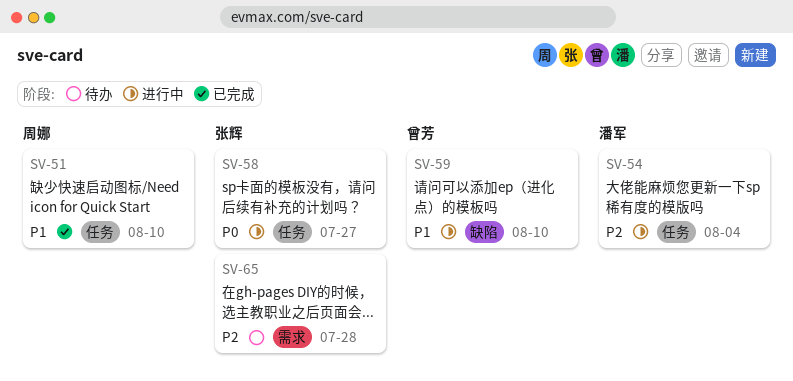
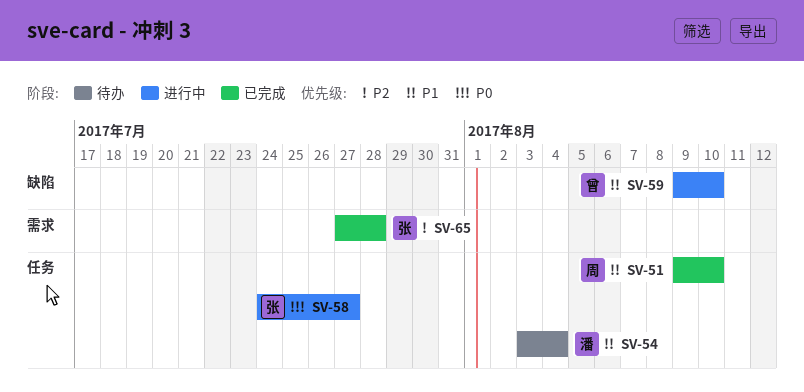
SV-54, status: 进行中 -> 待办
SV-54, priority: P2 -> P1
SV-65, status: 待办 -> 已完成

